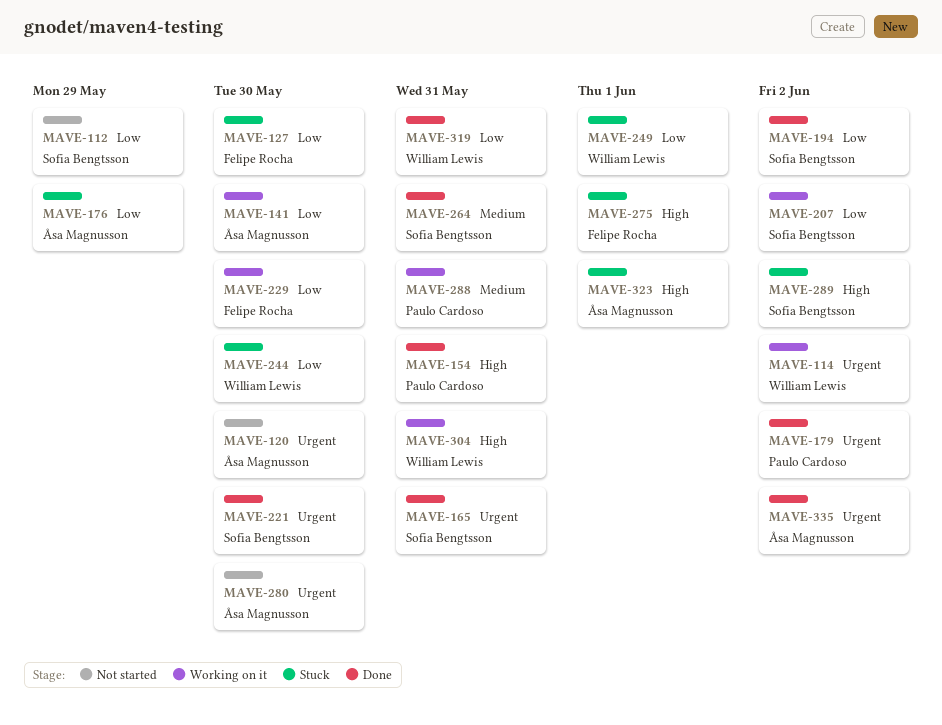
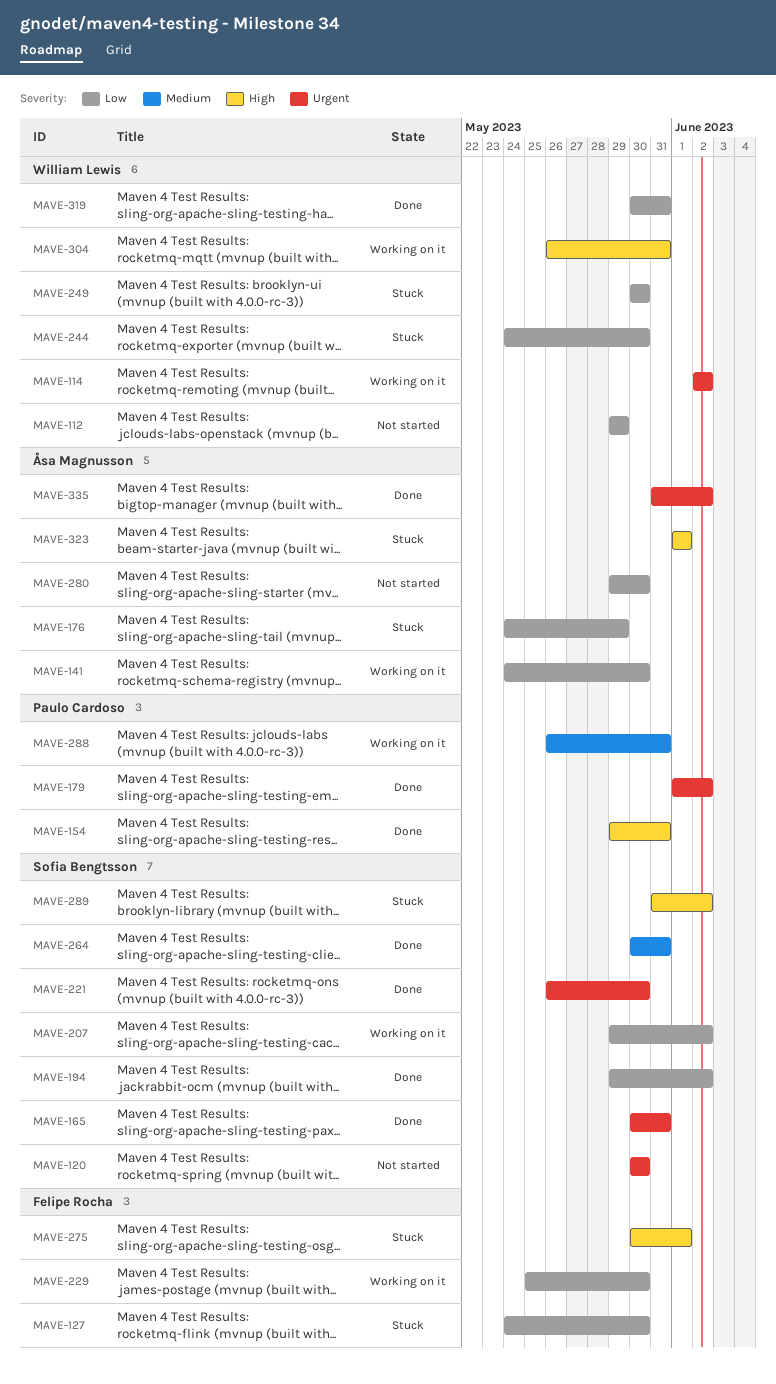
MAVE-112, owner: Sofia Bengtsson -> William Lewis
MAVE-120, owner: Åsa Magnusson -> Sofia Bengtsson
MAVE-249, due: Jun 1 -> May 30
MAVE-280, priority: Urgent -> Low

